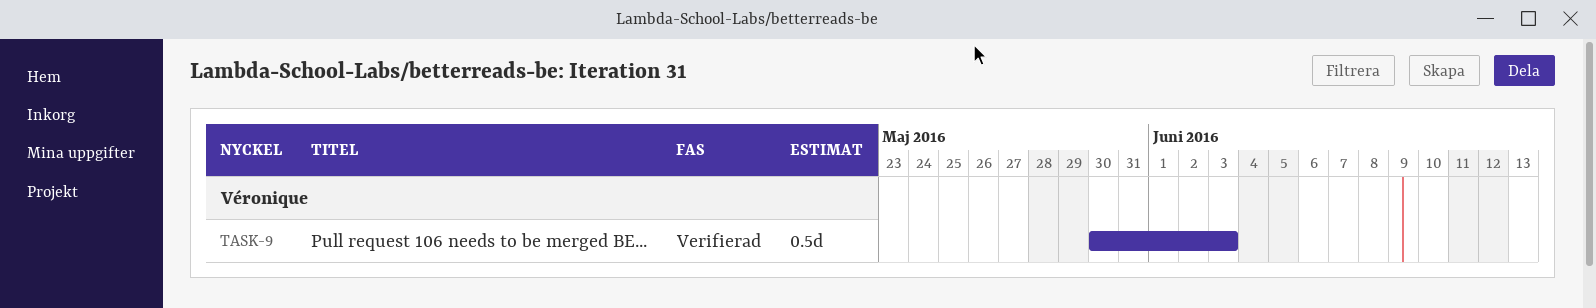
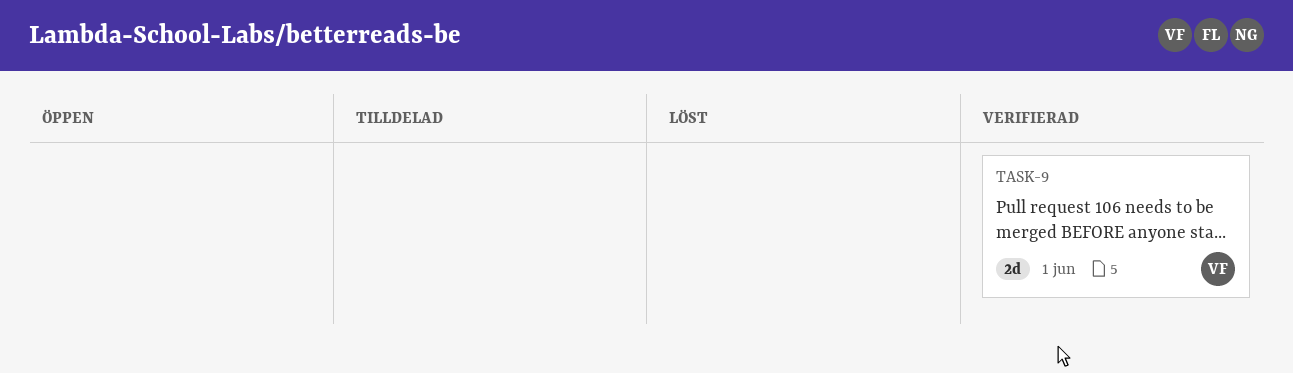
TASK-9, estimate: 0.5d -> 2d
TASK-9, due: Jun 3 -> Jun 1

